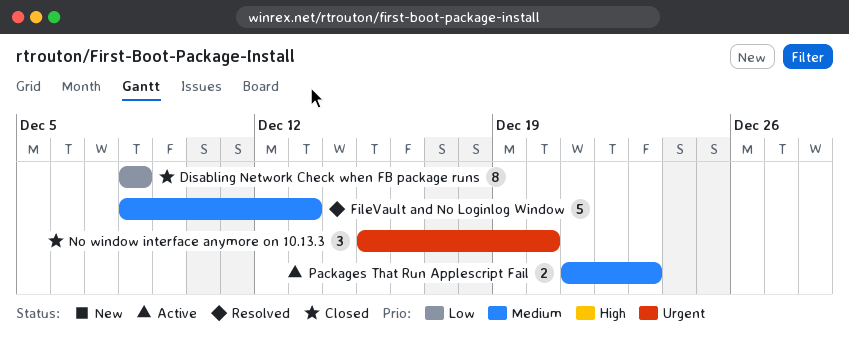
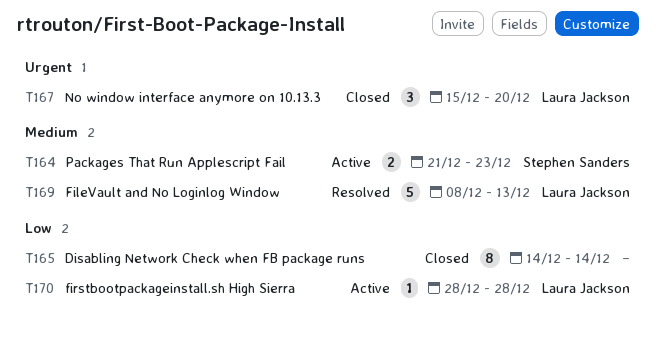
Disabling Network Check when FB package runs, start: Dec 8 -> Dec 14
Disabling Network Check when FB package runs, due: Dec 8 -> Dec 14
firstbootpackageinstall.sh High Sierra: none -> present

